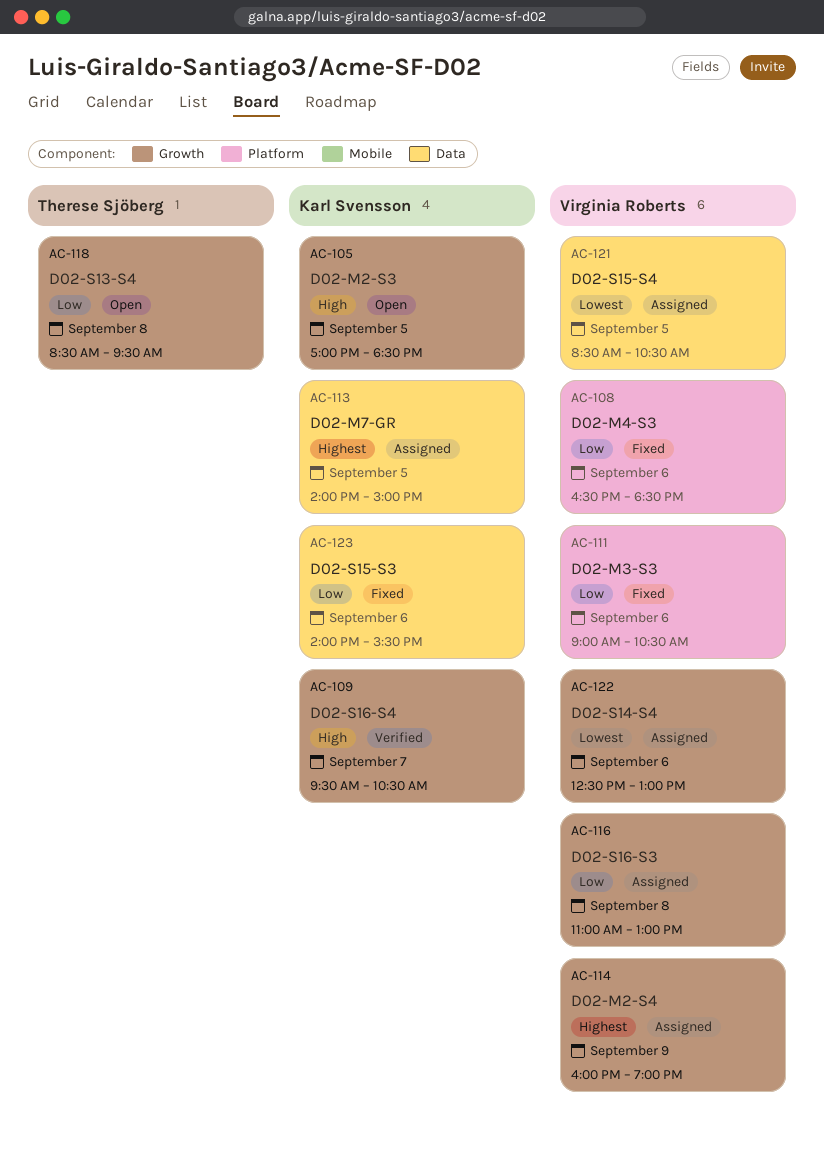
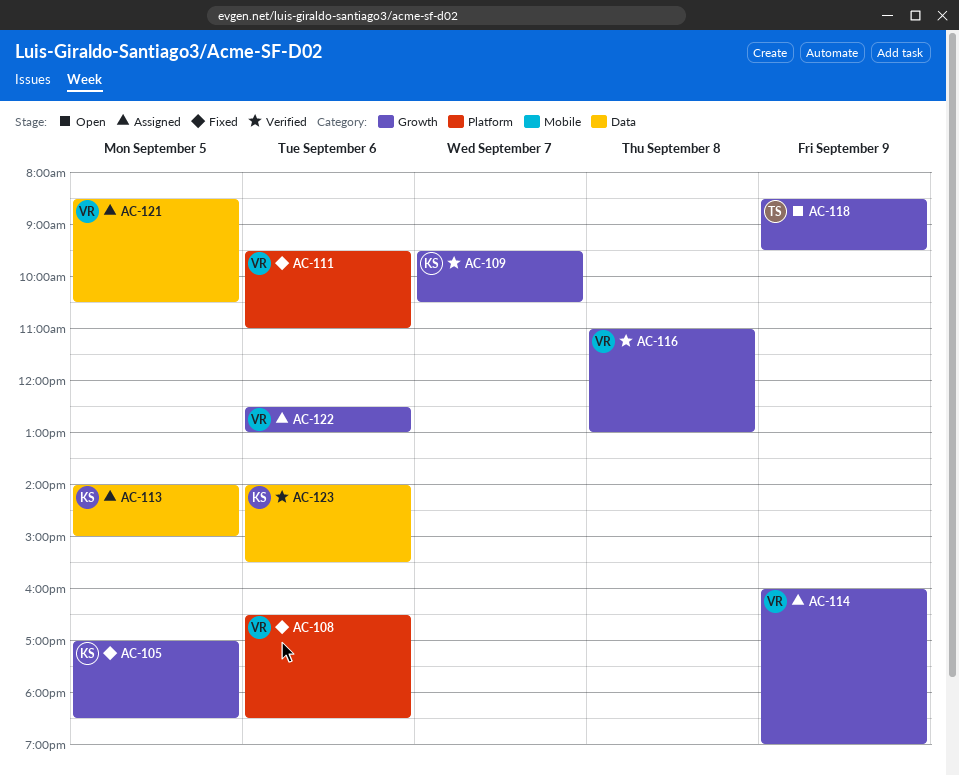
AC-105, status: Open -> Fixed
AC-111, begins: 09:00 -> 09:30
AC-111, ends: 10:30 -> 11:00
AC-116, status: Assigned -> Verified
AC-118, day: Sep 8 -> Sep 9
AC-123, status: Fixed -> Verified

